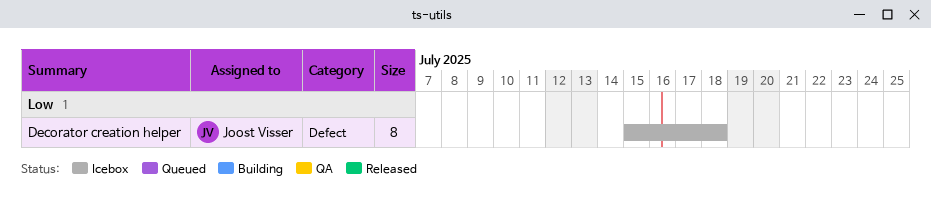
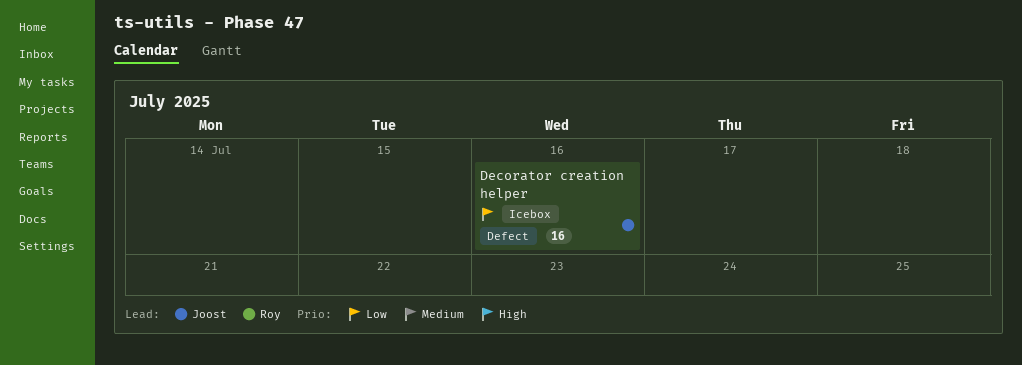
Decorator creation helper, estimate: 8 -> 16
Decorator creation helper, due: Jul 18 -> Jul 16

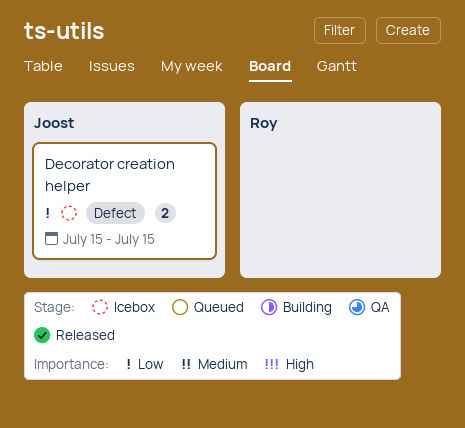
Decorator creation helper, estimate: 16 -> 2
Decorator creation helper, due: Jul 16 -> Jul 15

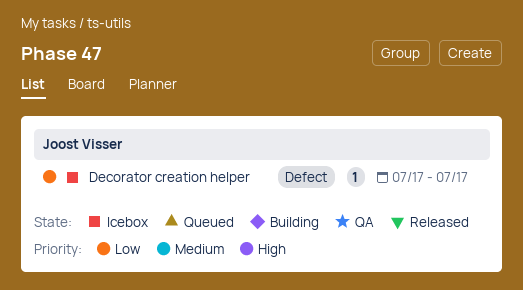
Decorator creation helper, estimate: 2 -> 1
Decorator creation helper, start: Jul 15 -> Jul 17
Decorator creation helper, due: Jul 15 -> Jul 17

